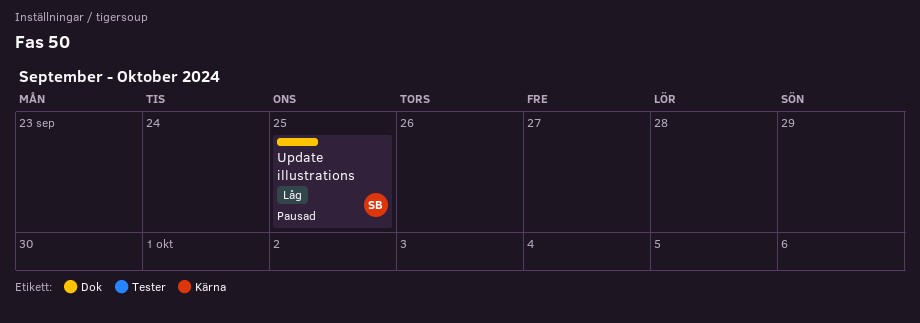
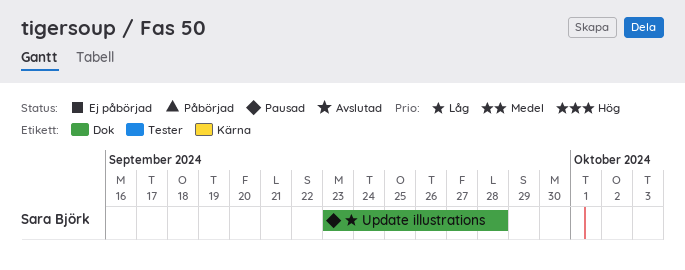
Update illustrations, due: Sep 25 -> Sep 28

